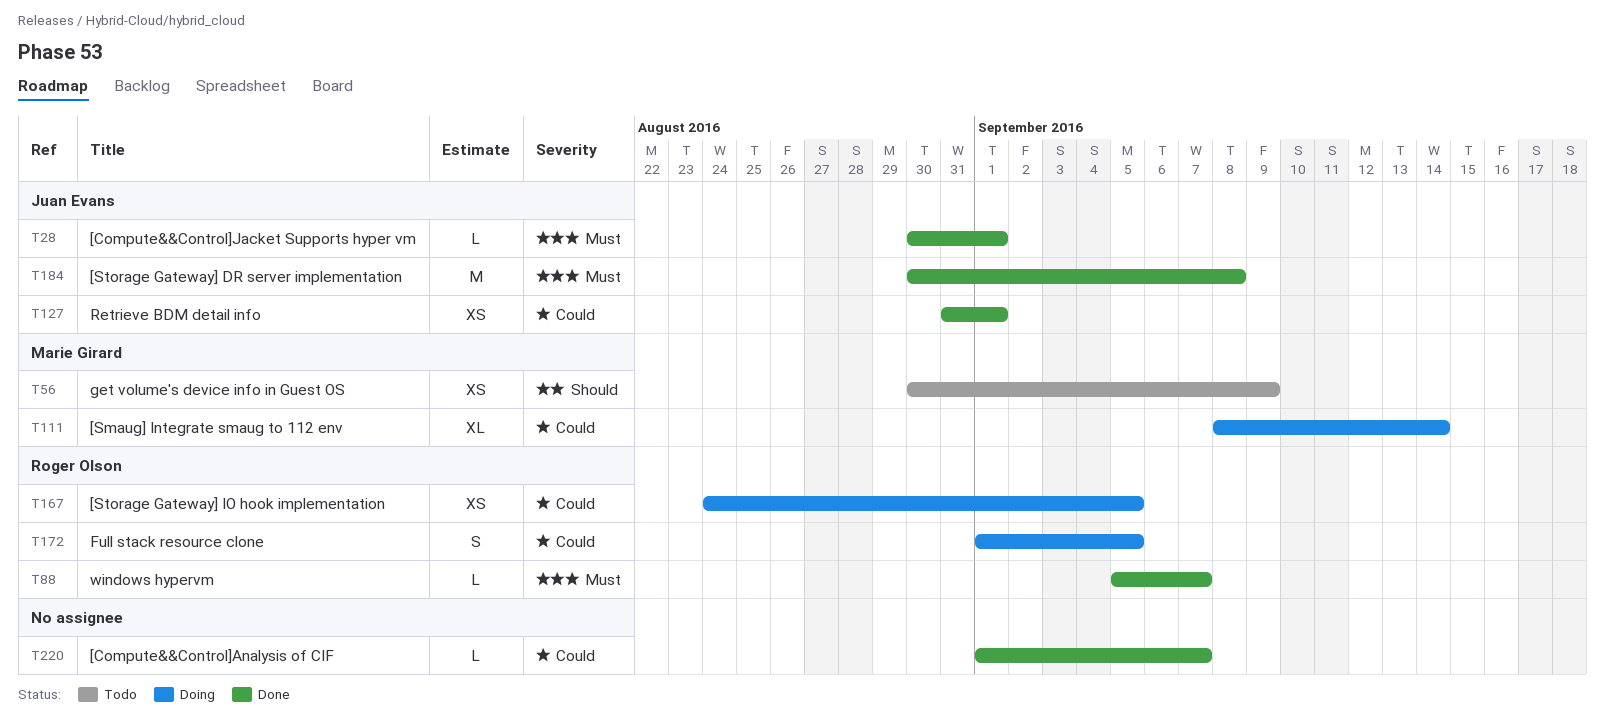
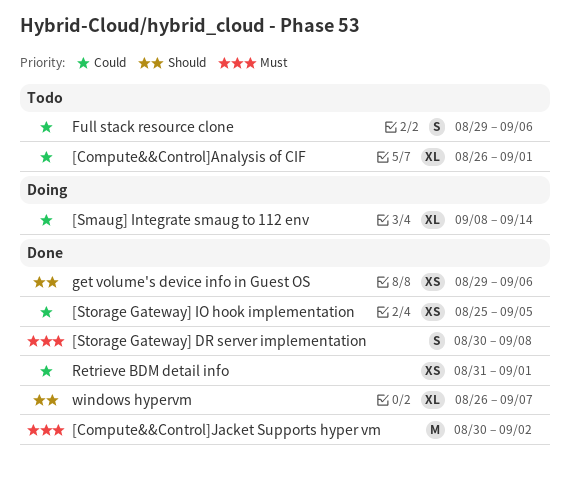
[Compute&&Control]Analysis of CIF, status: Done -> Todo
[Compute&&Control]Analysis of CIF, estimate: L -> XL
[Compute&&Control]Analysis of CIF, start: Sep 1 -> Aug 26
[Compute&&Control]Analysis of CIF, due: Sep 7 -> Sep 1
[Compute&&Control]Jacket Supports hyper vm, estimate: L -> M
[Compute&&Control]Jacket Supports hyper vm, due: Sep 1 -> Sep 2
[Storage Gateway] DR server implementation, estimate: M -> S
[Storage Gateway] IO hook implementation, status: Doing -> Done
[Storage Gateway] IO hook implementation, start: Aug 24 -> Aug 25
Full stack resource clone, status: Doing -> Todo
Full stack resource clone, start: Sep 1 -> Aug 29
Full stack resource clone, due: Sep 5 -> Sep 6
get volume's device info in Guest OS, status: Todo -> Done
get volume's device info in Guest OS, start: Aug 30 -> Aug 29
get volume's device info in Guest OS, due: Sep 9 -> Sep 6
windows hypervm, priority: Must -> Should
windows hypervm, estimate: L -> XL
windows hypervm, start: Sep 5 -> Aug 26

